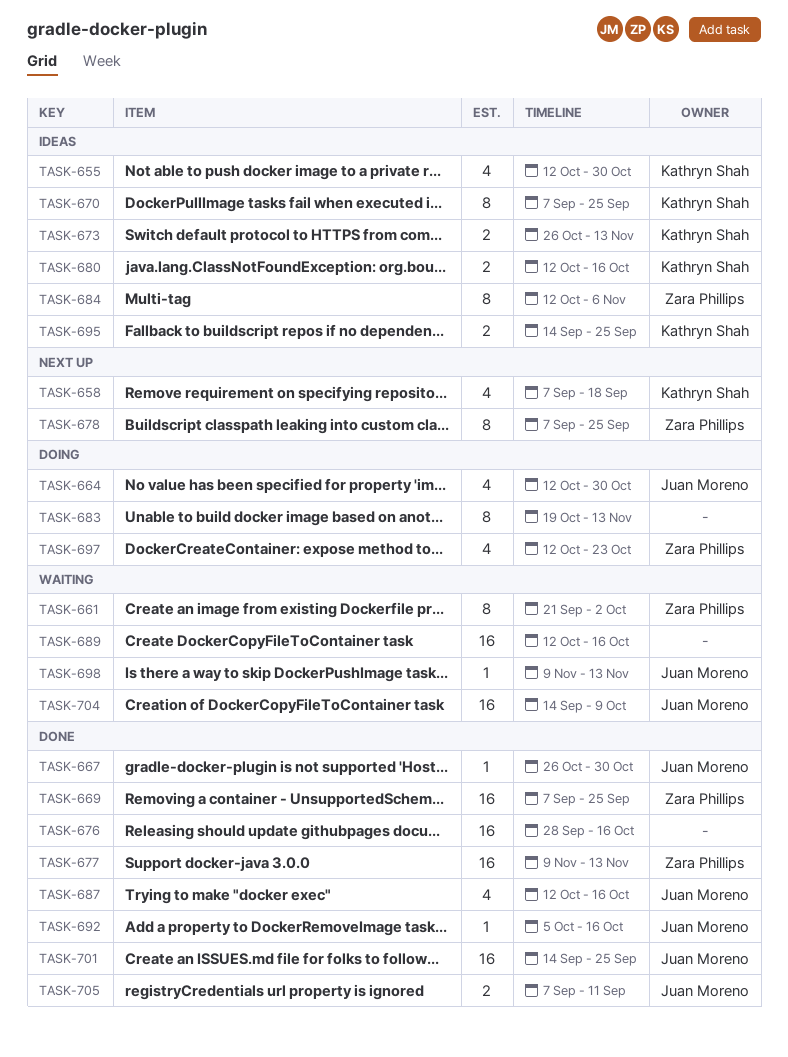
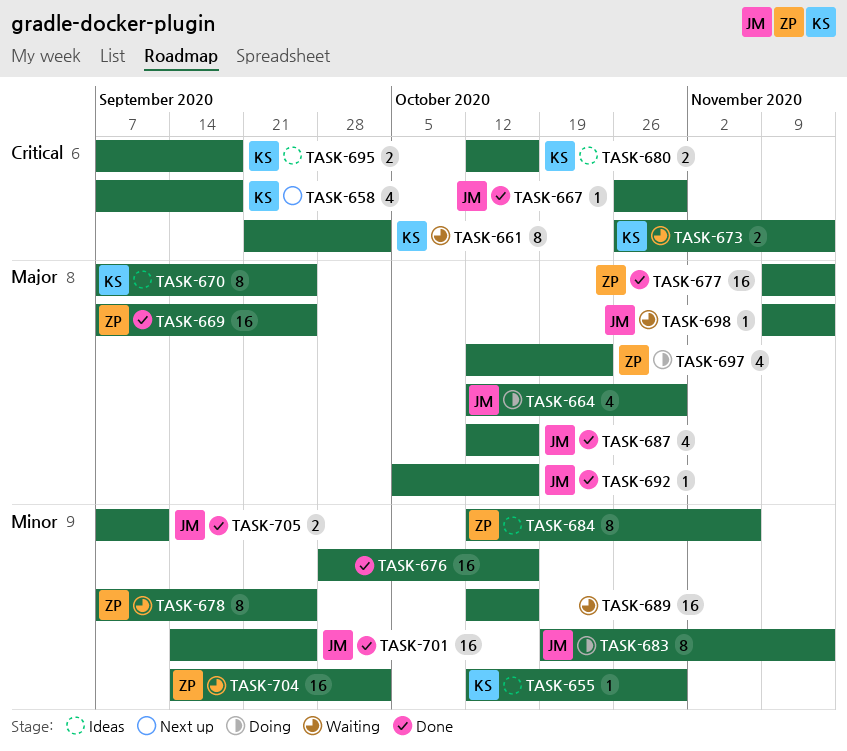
TASK-655, estimate: 4 -> 1
TASK-661, owner: Zara Phillips -> Kathryn Shah
TASK-673, status: Ideas -> Waiting
TASK-678, status: Next up -> Waiting
TASK-683, owner: none -> Juan Moreno
TASK-695, start: Sep 14 -> Sep 7
TASK-695, due: Sep 25 -> Sep 18
TASK-704, owner: Juan Moreno -> Zara Phillips
TASK-704, due: Oct 9 -> Oct 2

